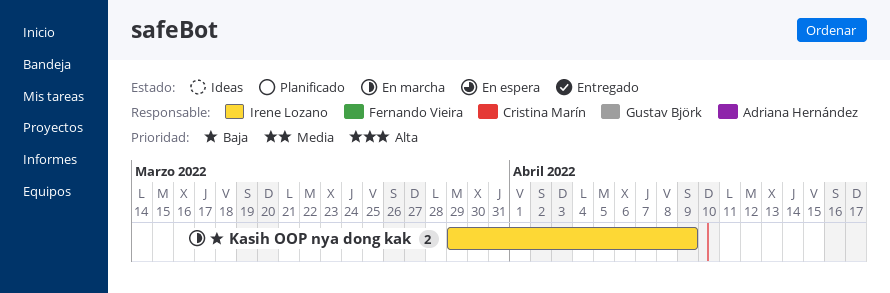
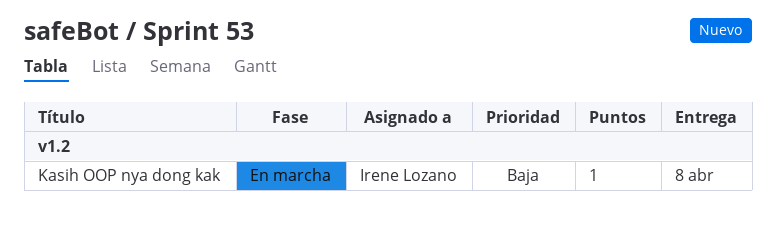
Kasih OOP nya dong kak, estimate: 2 -> 1
Kasih OOP nya dong kak, due: Apr 9 -> Apr 8

